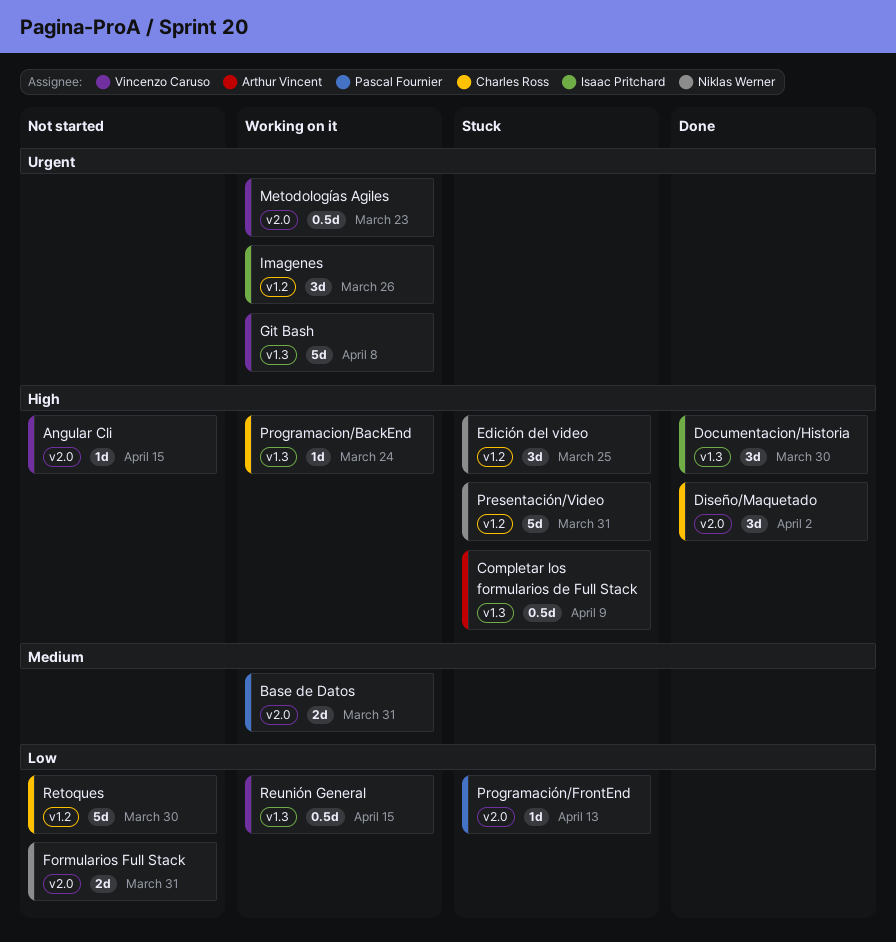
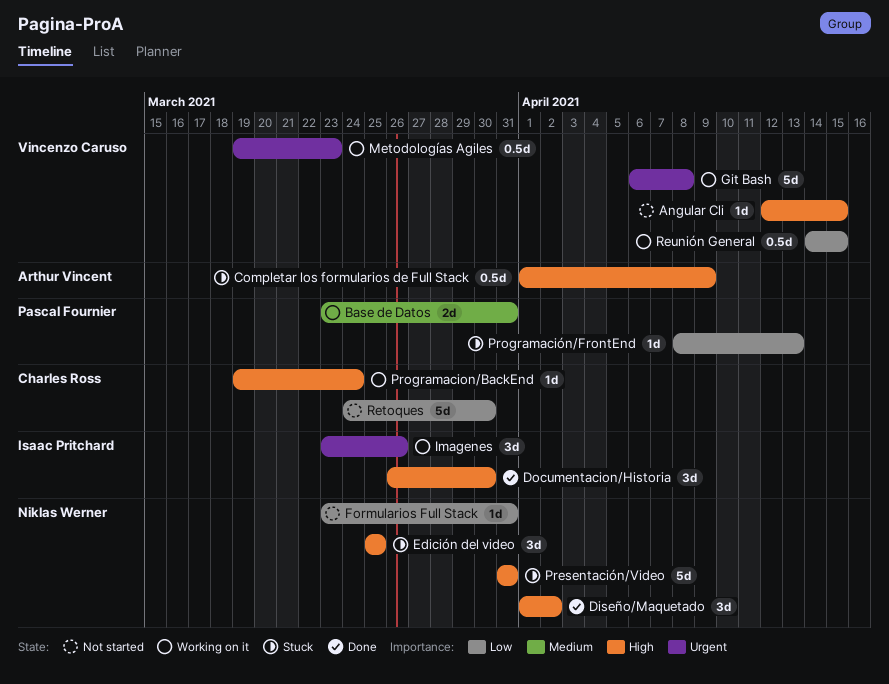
Diseño/Maquetado, owner: Charles Ross -> Niklas Werner
Formularios Full Stack, estimate: 2d -> 1d

